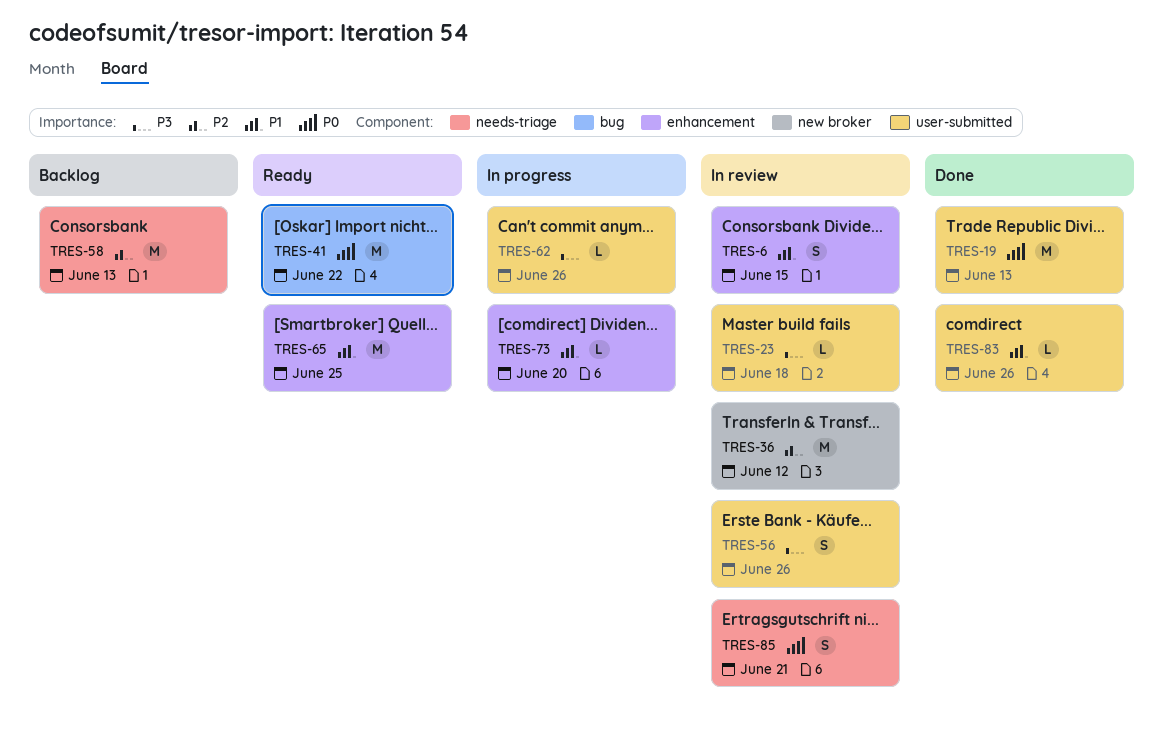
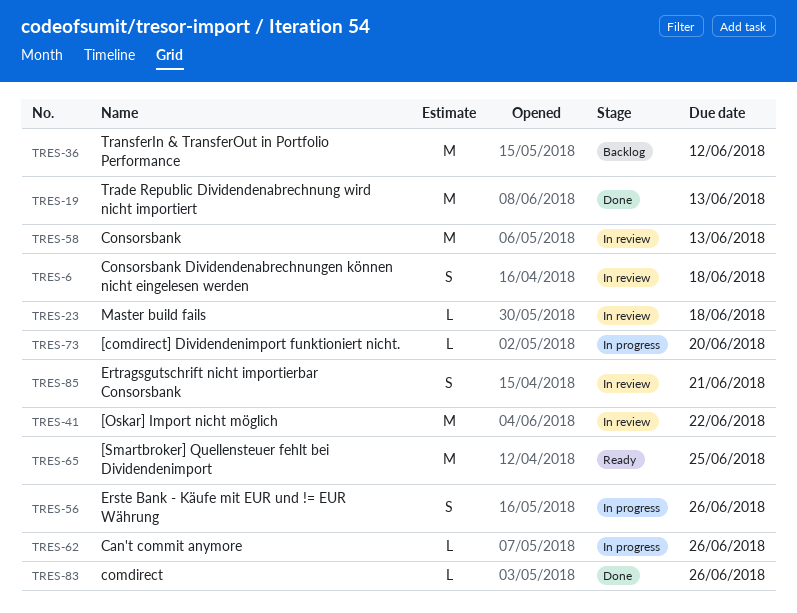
TRES-6, due: Jun 15 -> Jun 18
TRES-36, status: In review -> Backlog
TRES-41, status: Ready -> In review
TRES-56, status: In review -> In progress
TRES-58, status: Backlog -> In review

